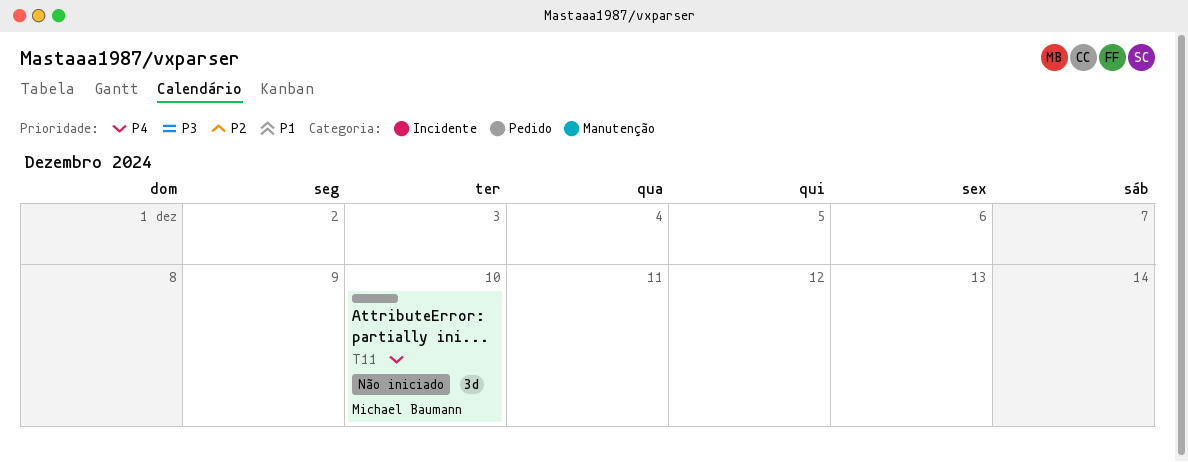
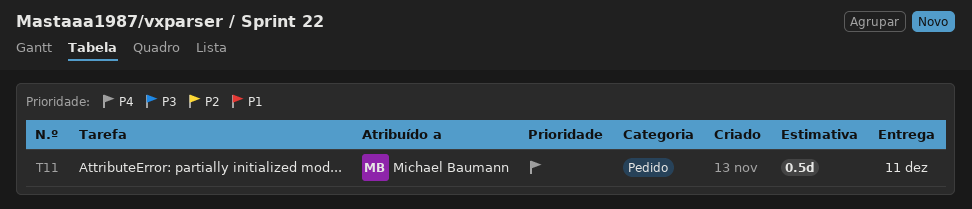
T11, estimate: 3d -> 0.5d
T11, due: Dec 10 -> Dec 11

